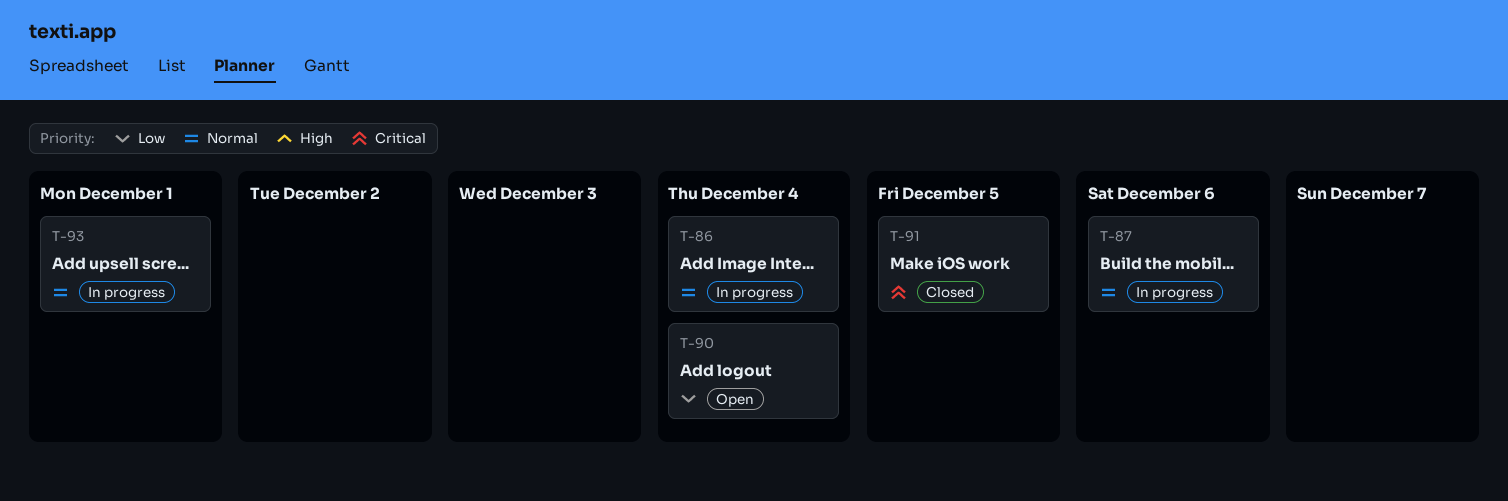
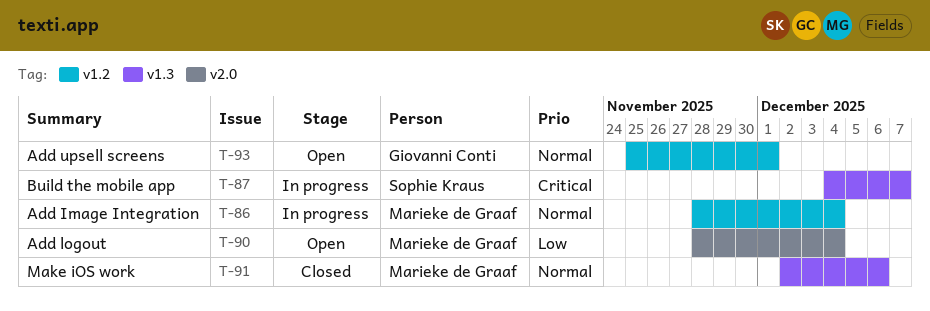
T-87, priority: Normal -> Critical
T-87, due: Dec 6 -> Dec 7
T-91, priority: Critical -> Normal
T-91, due: Dec 5 -> Dec 6
T-93, status: In progress -> Open

